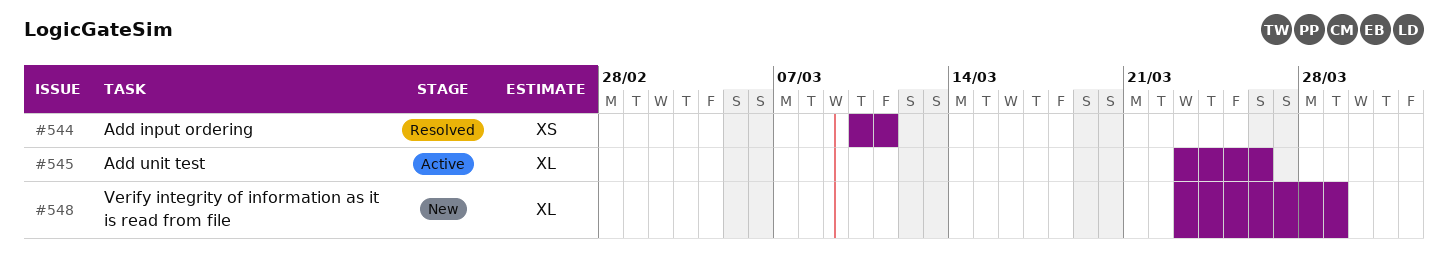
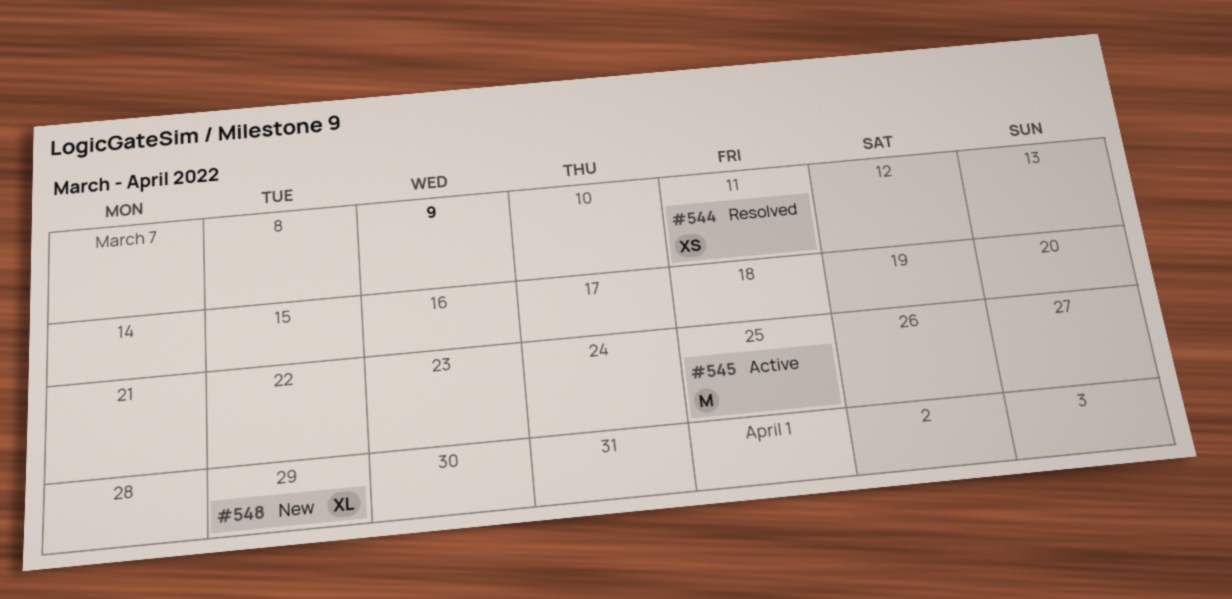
#545, estimate: XL -> M
#545, due: Mar 26 -> Mar 25

